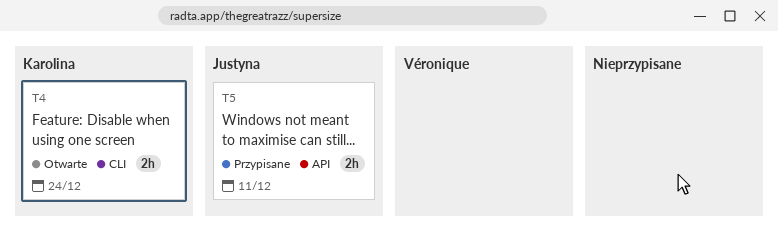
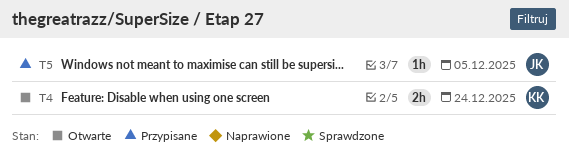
T5, estimate: 2h -> 1h
T5, due: Dec 11 -> Dec 5

